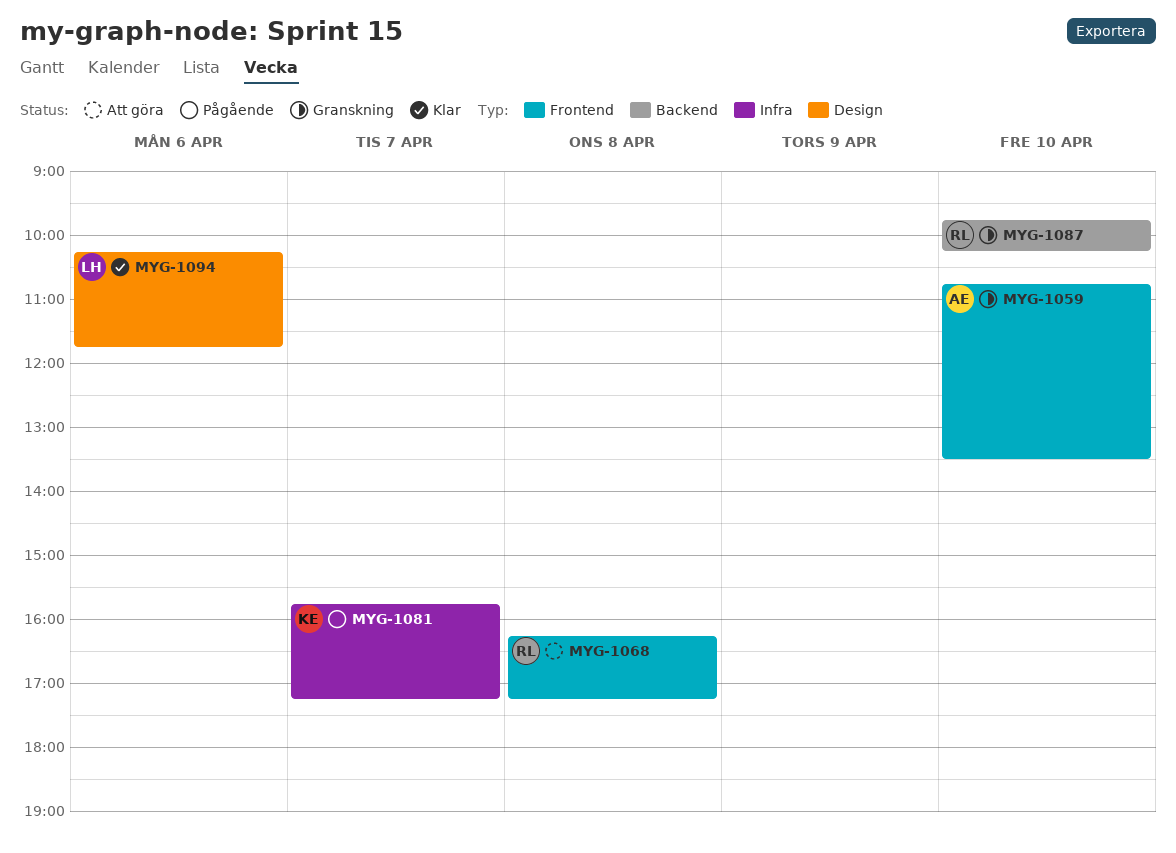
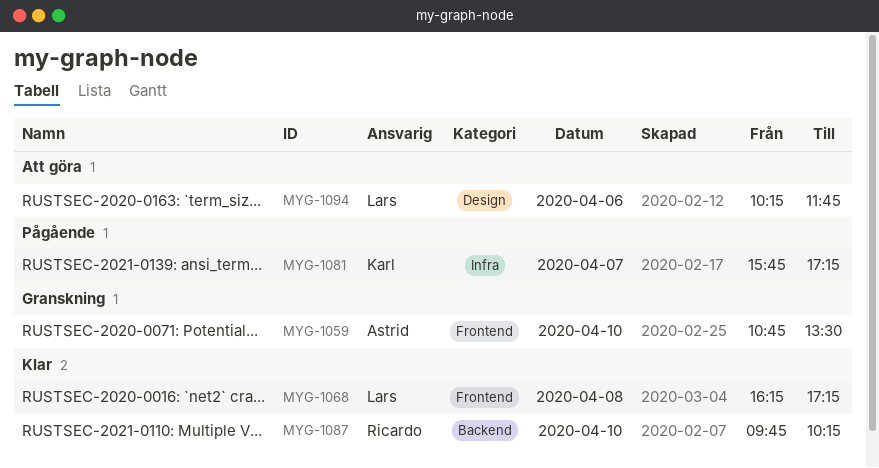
MYG-1068, status: Att göra -> Klar
MYG-1068, owner: Ricardo -> Lars
MYG-1087, status: Granskning -> Klar
MYG-1094, status: Klar -> Att göra

